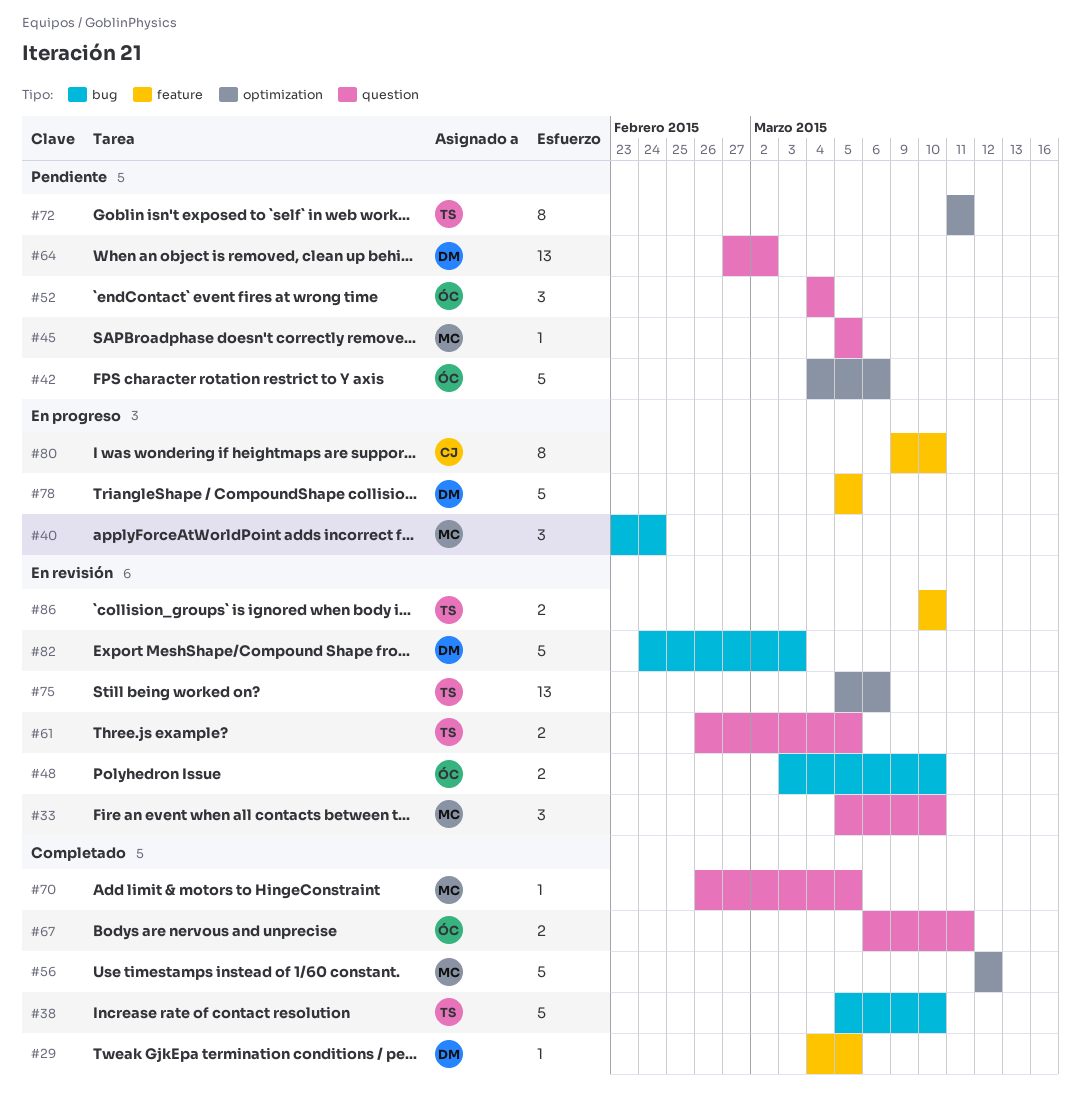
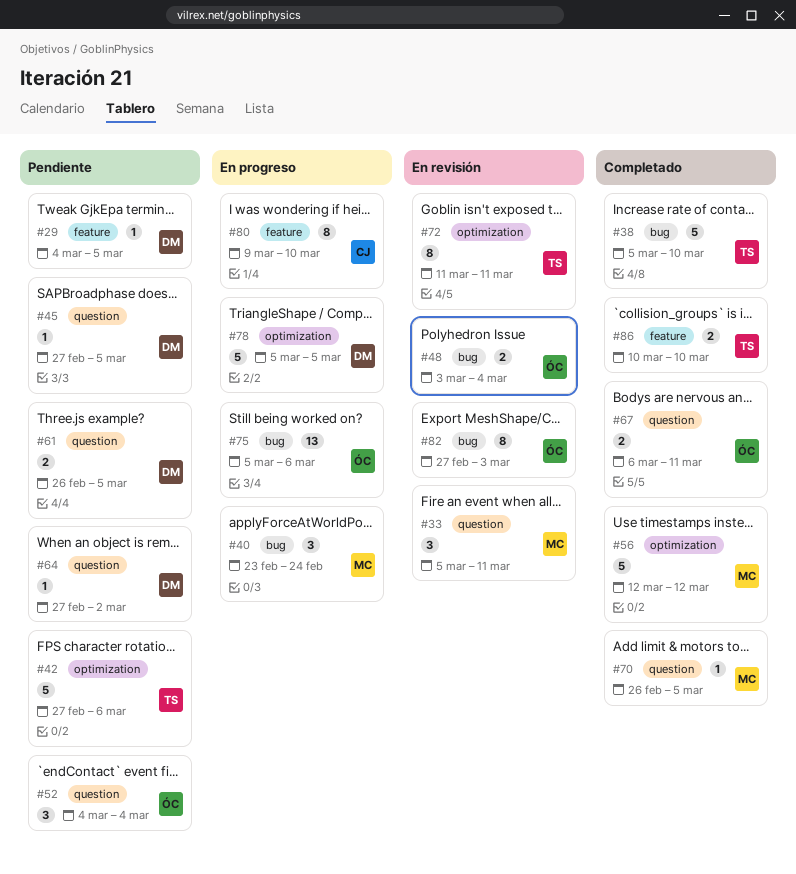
#29, status: Completado -> Pendiente
#33, due: Mar 10 -> Mar 11
#42, owner: ÓC -> TS
#42, start: Mar 4 -> Feb 27
#45, owner: MC -> DM
#45, start: Mar 5 -> Feb 27
#48, due: Mar 10 -> Mar 4
#61, status: En revisión -> Pendiente
#61, owner: TS -> DM
#64, estimate: 13 -> 1
#72, status: Pendiente -> En revisión
#75, status: En revisión -> En progreso
#75, owner: TS -> ÓC
#75, label: optimization -> bug
#78, label: feature -> optimization
#82, owner: DM -> ÓC
#82, estimate: 5 -> 8
#82, start: Feb 24 -> Feb 27
#86, status: En revisión -> Completado

